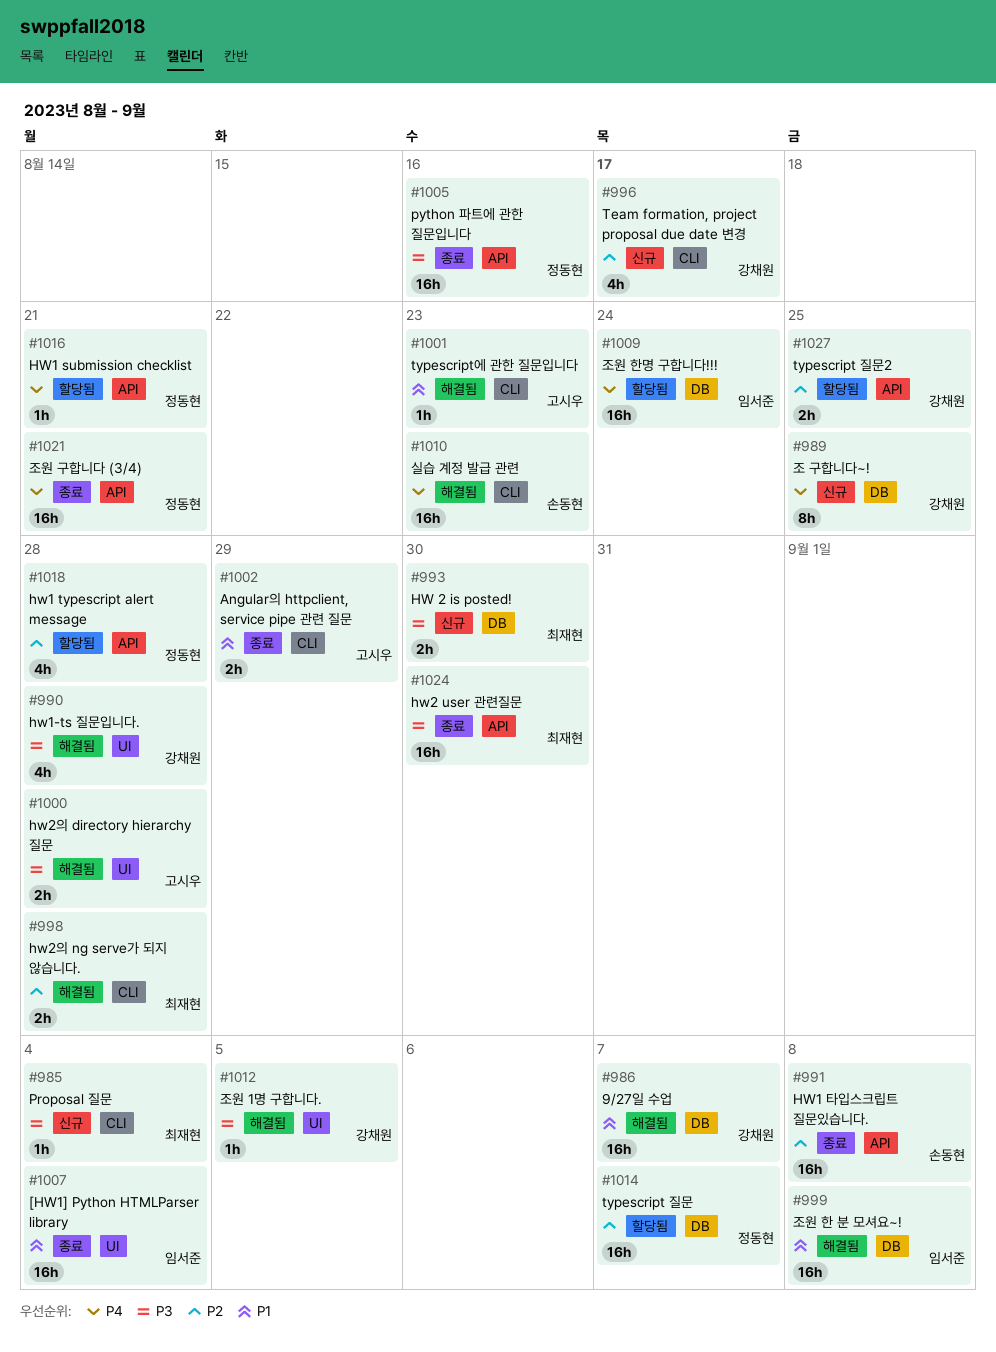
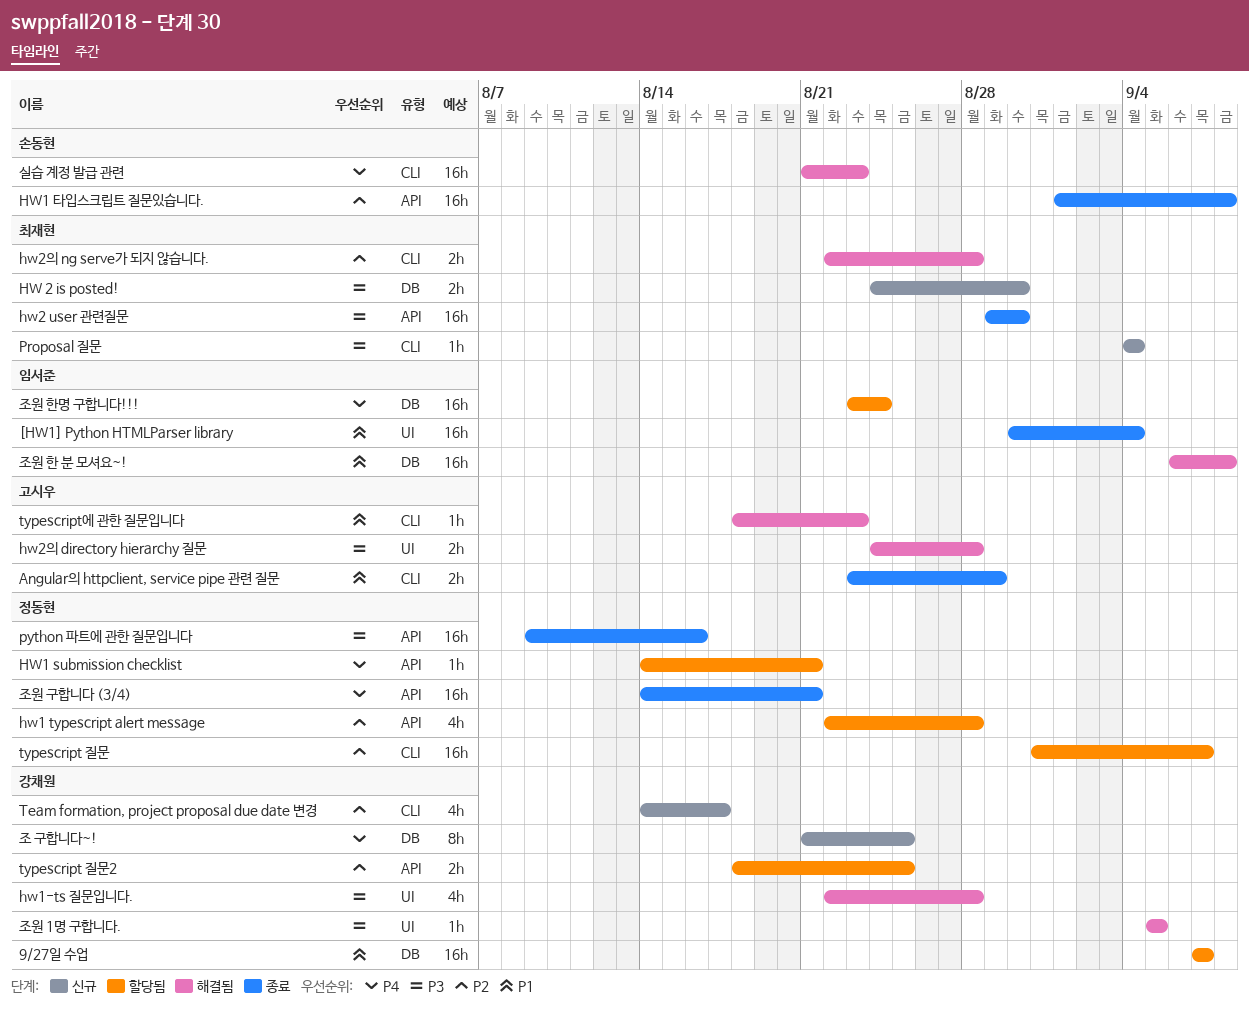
9/27일 수업, status: 해결됨 -> 할당됨
typescript 질문, label: DB -> CLI

